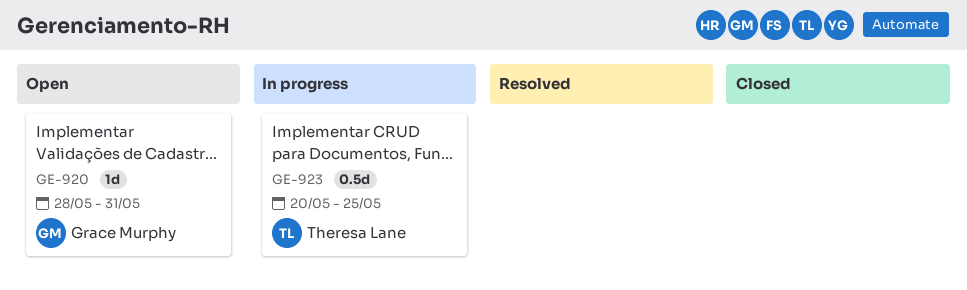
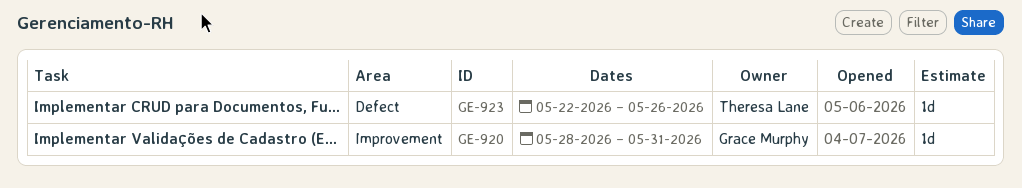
GE-923, estimate: 0.5d -> 1d
GE-923, start: May 20 -> May 22
GE-923, due: May 25 -> May 26

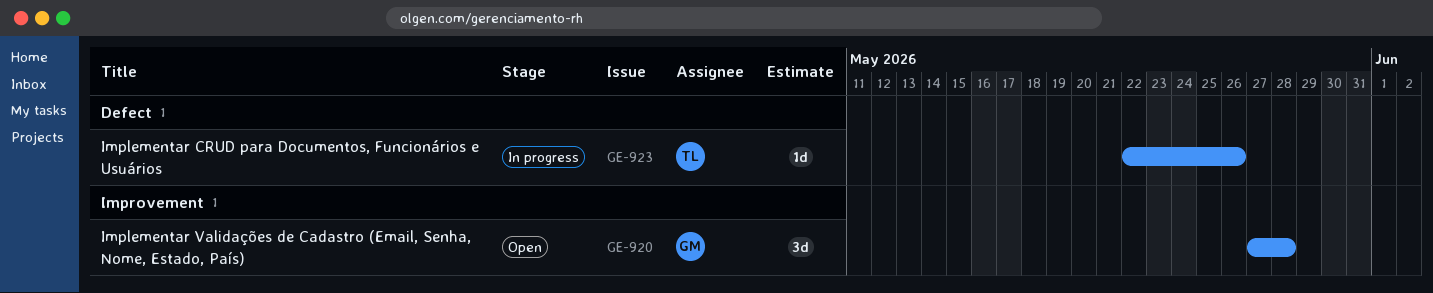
GE-920, estimate: 1d -> 3d
GE-920, start: May 28 -> May 27
GE-920, due: May 31 -> May 28

